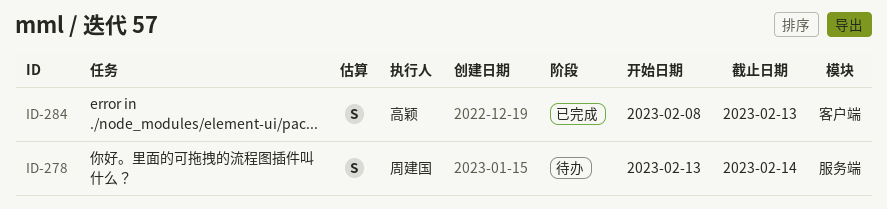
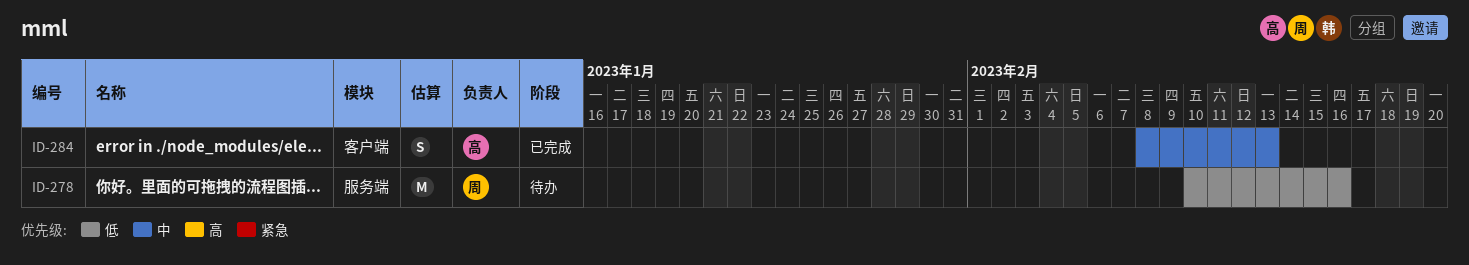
ID-278, estimate: S -> M
ID-278, start: Feb 13 -> Feb 10
ID-278, due: Feb 14 -> Feb 16

